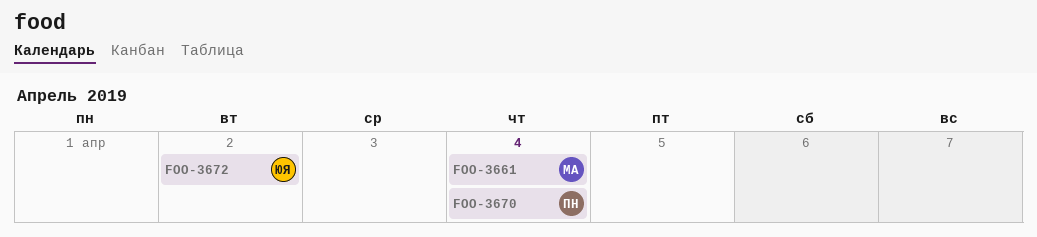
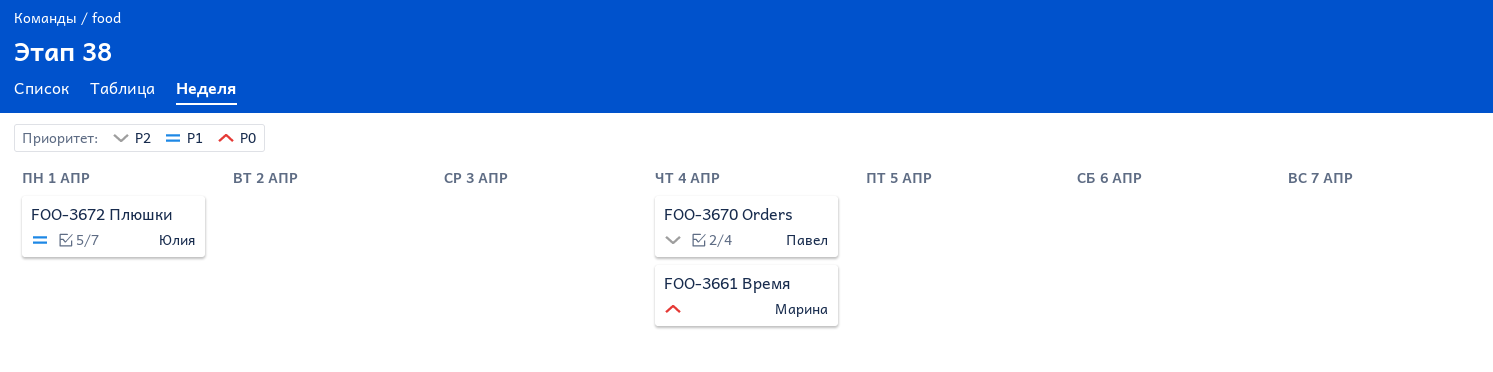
FOO-3672, due: Apr 2 -> Apr 1

